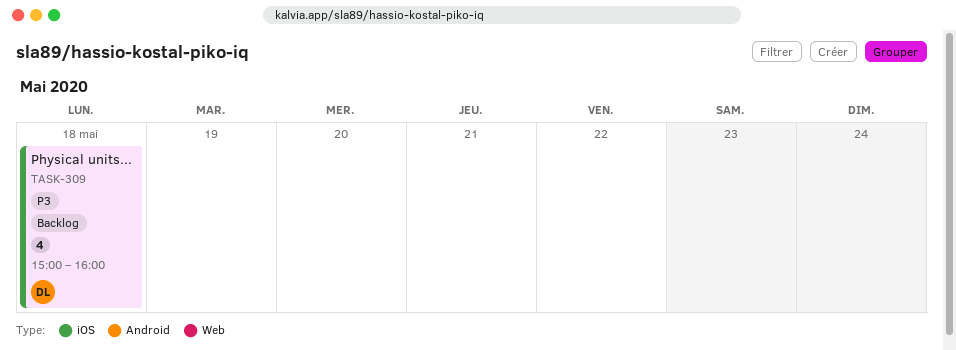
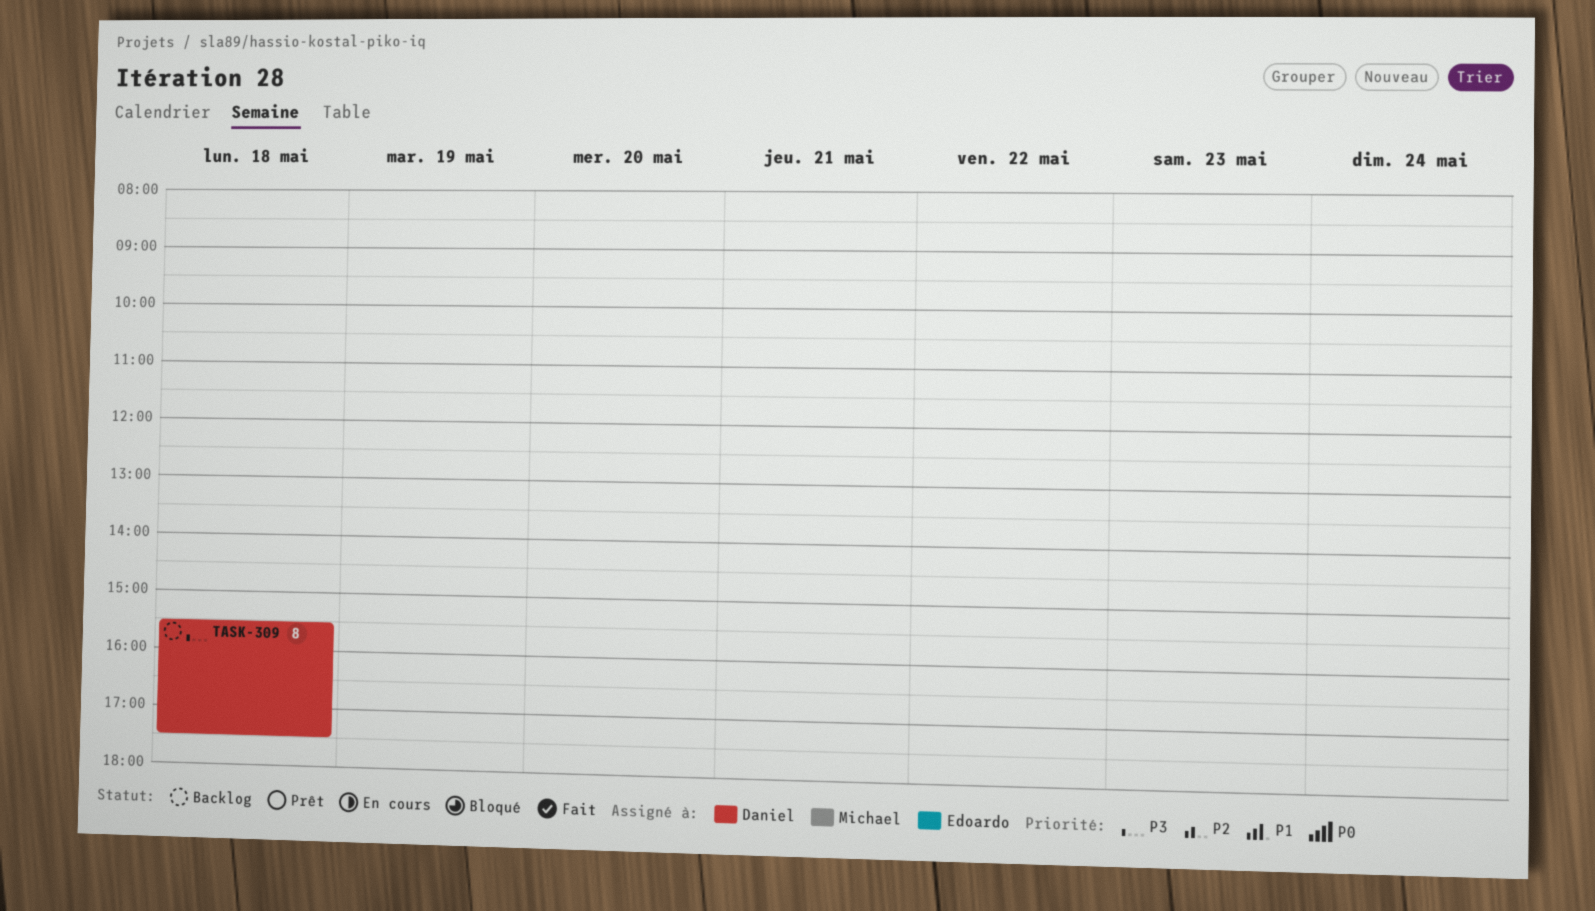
TASK-309, estimate: 4 -> 8
TASK-309, begins: 15:00 -> 15:30
TASK-309, ends: 16:00 -> 17:30

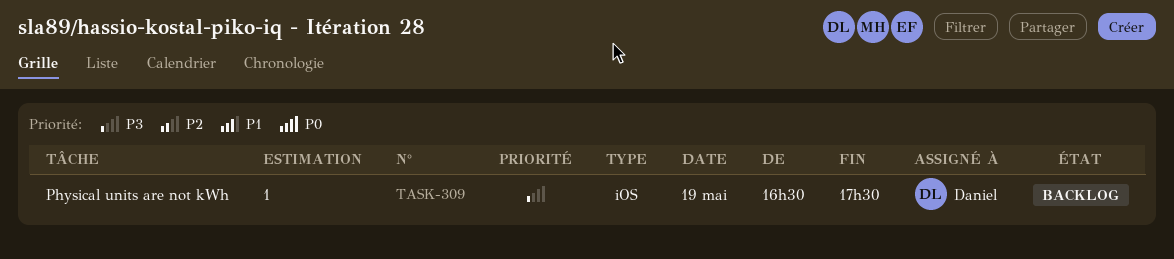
TASK-309, estimate: 8 -> 1
TASK-309, day: May 18 -> May 19
TASK-309, begins: 15:30 -> 16:30

